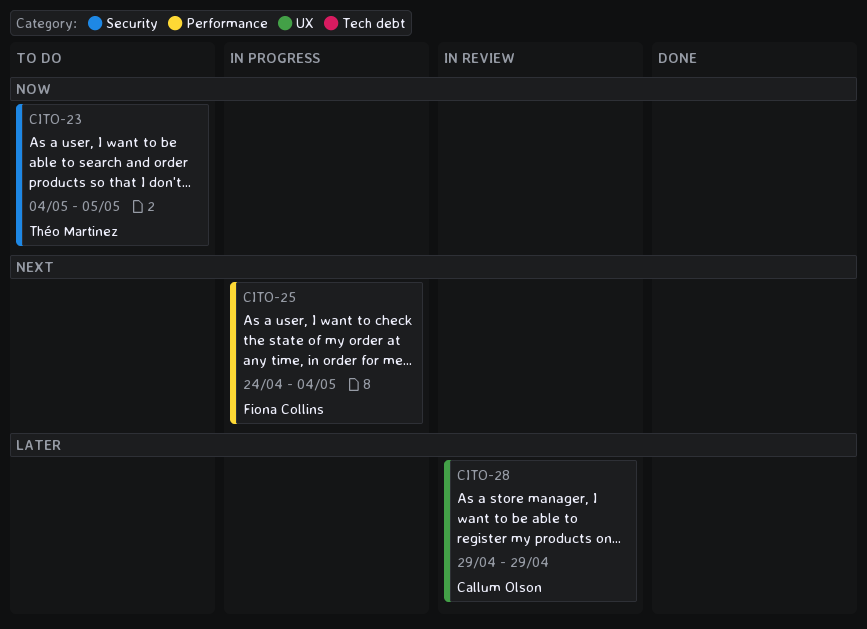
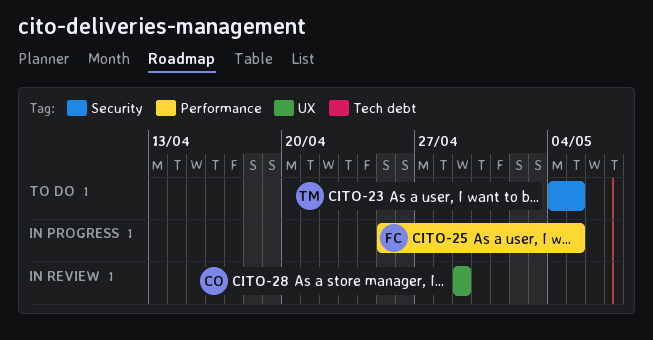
CITO-25, start: Apr 24 -> Apr 25
CITO-25, due: May 4 -> May 5

